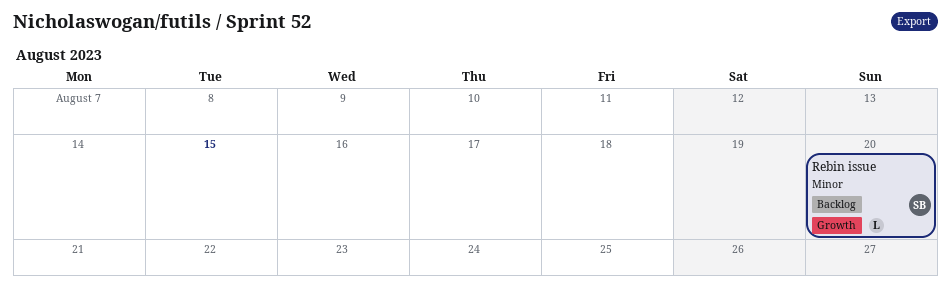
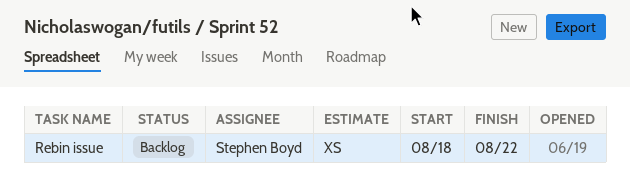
Rebin issue, estimate: L -> XS
Rebin issue, due: Aug 20 -> Aug 22

